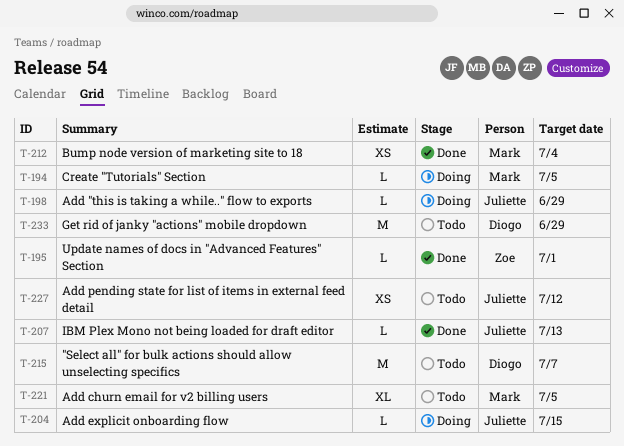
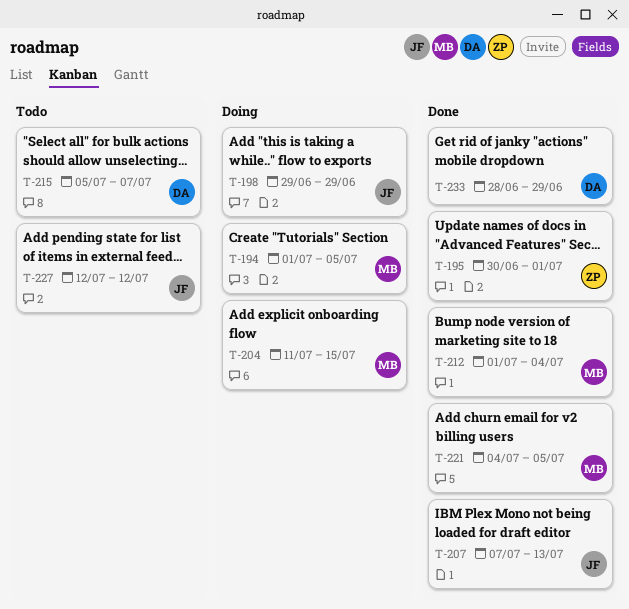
T-204, owner: Juliette -> Mark
T-221, status: Todo -> Done
T-233, status: Todo -> Done

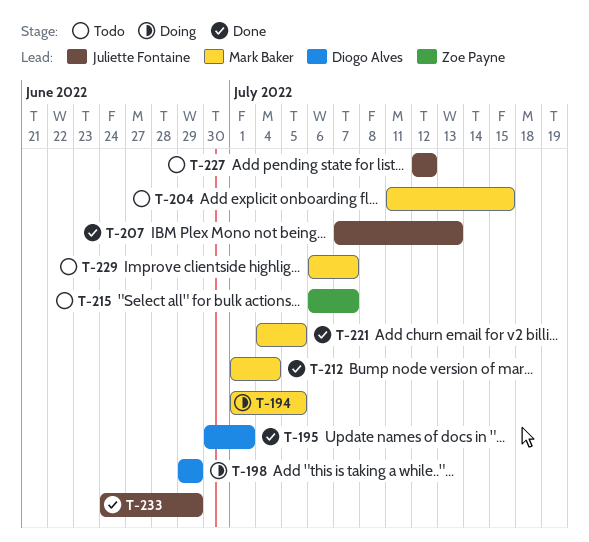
T-195, owner: Zoe Payne -> Diogo Alves
T-198, owner: Juliette Fontaine -> Diogo Alves
T-204, status: Doing -> Todo
T-215, owner: Diogo Alves -> Zoe Payne
T-215, start: Jul 5 -> Jul 6
T-229: none -> present
T-233, owner: Diogo Alves -> Juliette Fontaine
T-233, start: Jun 28 -> Jun 24

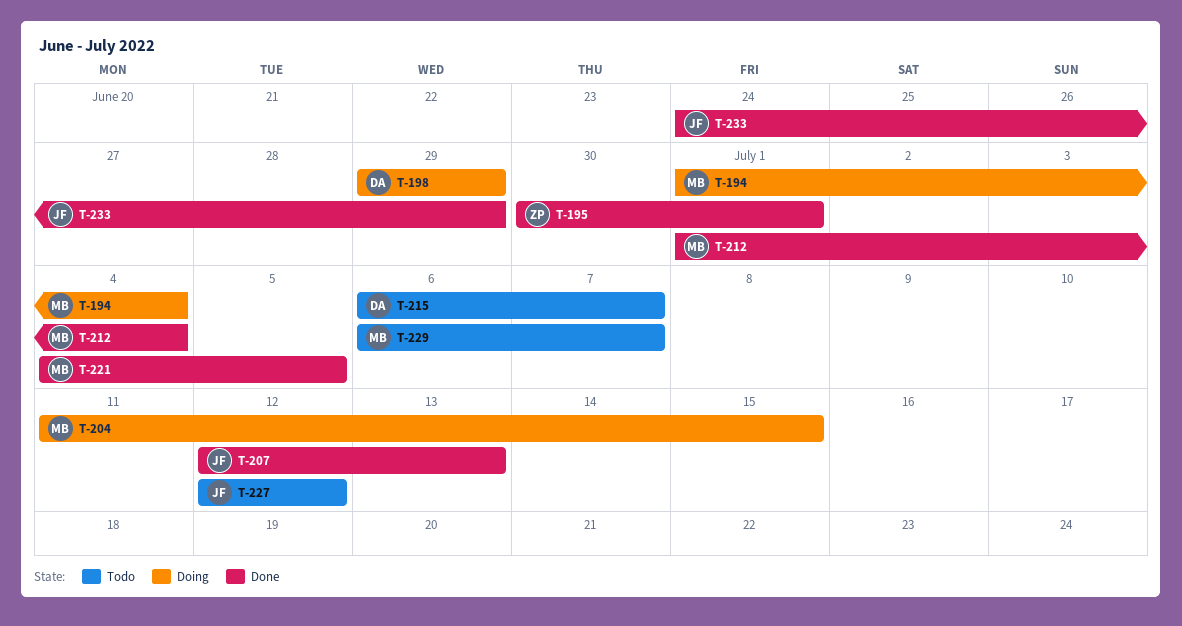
T-194, due: Jul 5 -> Jul 4
T-195, owner: Diogo Alves -> Zoe Payne
T-204, status: Todo -> Doing
T-207, start: Jul 7 -> Jul 12
T-215, owner: Zoe Payne -> Diogo Alves

